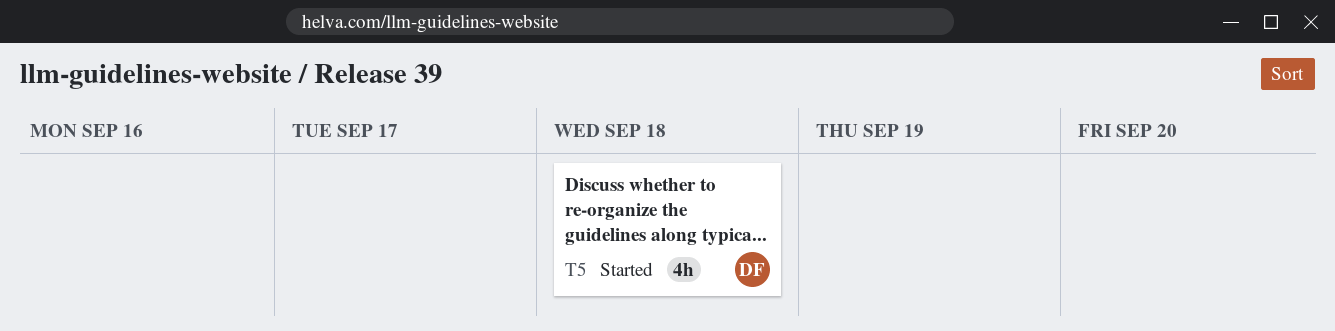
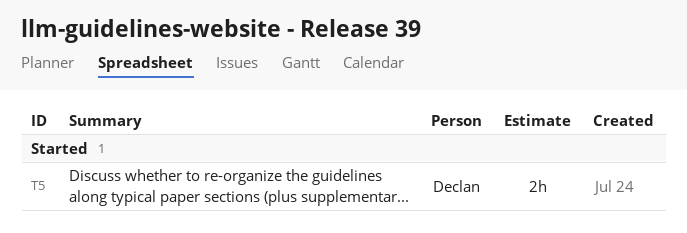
T5, estimate: 4h -> 2h

